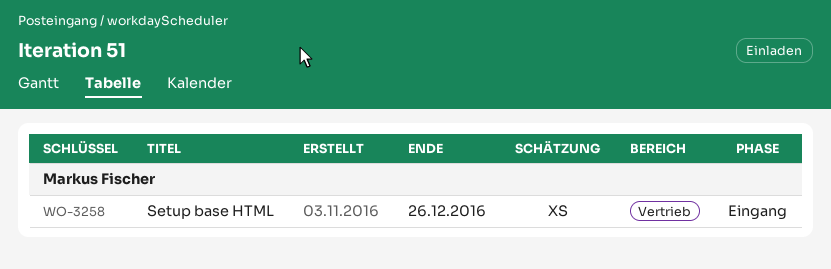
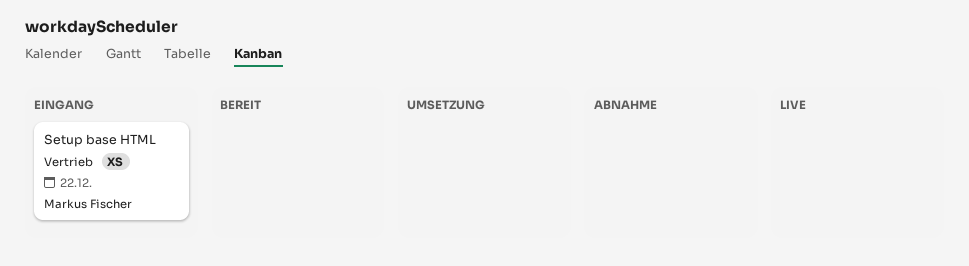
Setup base HTML, due: Dec 26 -> Dec 22

